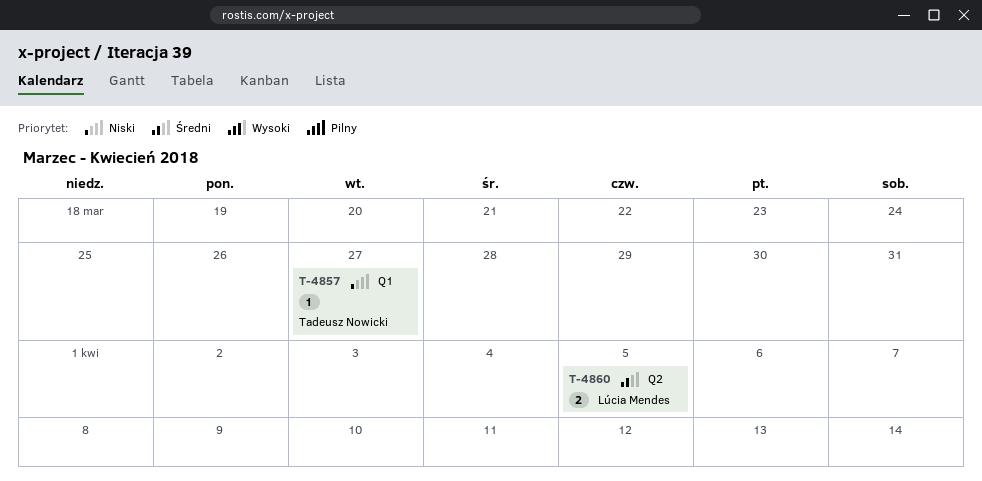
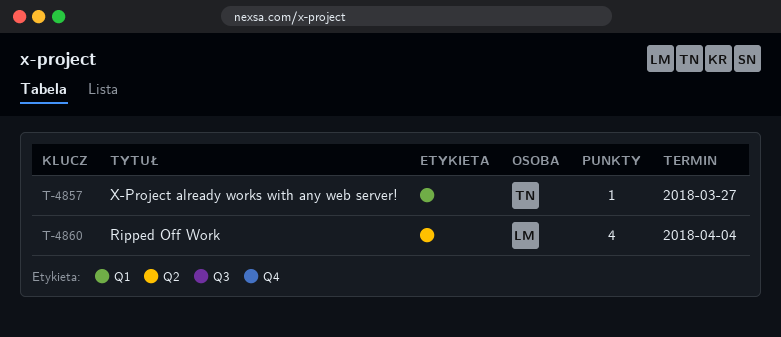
T-4860, estimate: 2 -> 4
T-4860, due: Apr 5 -> Apr 4

